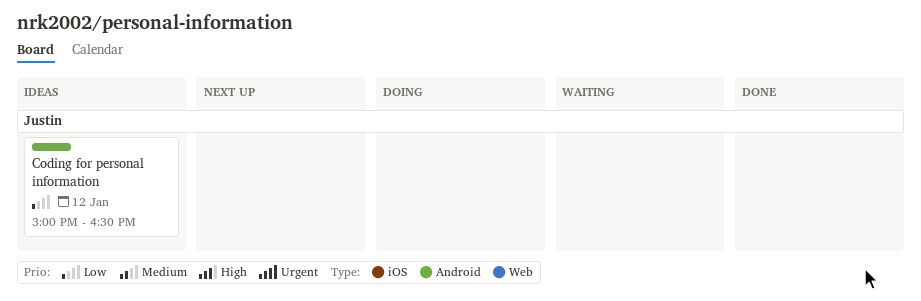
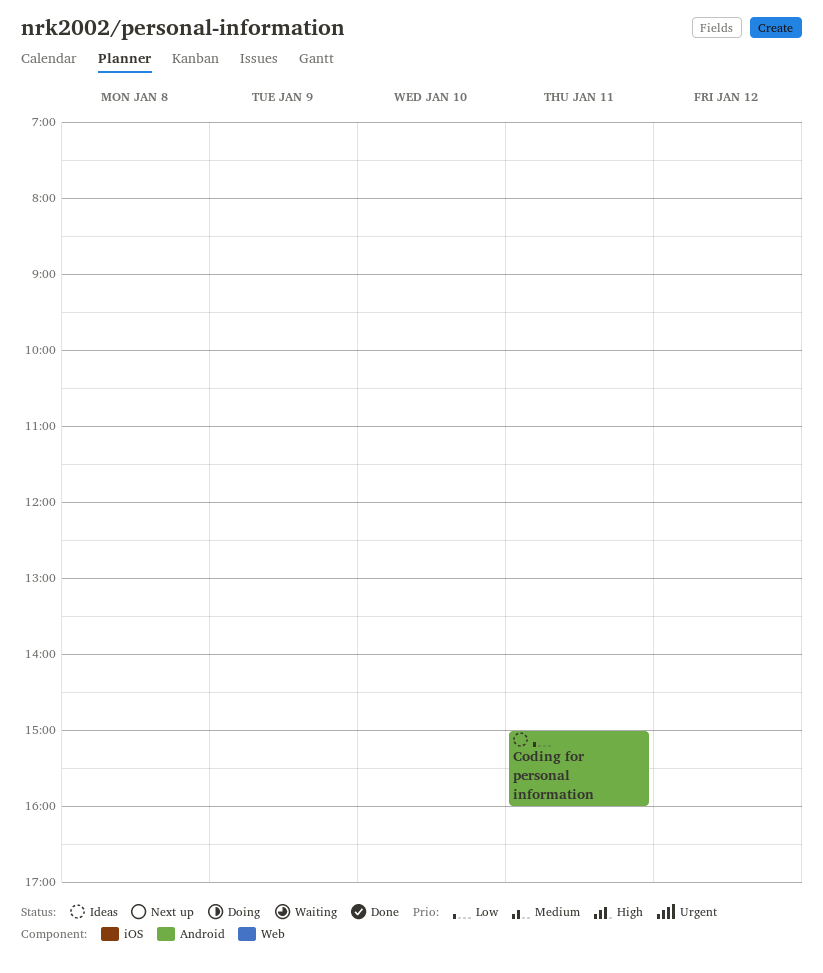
Coding for personal information, day: Jan 12 -> Jan 11
Coding for personal information, ends: 16:30 -> 16:00

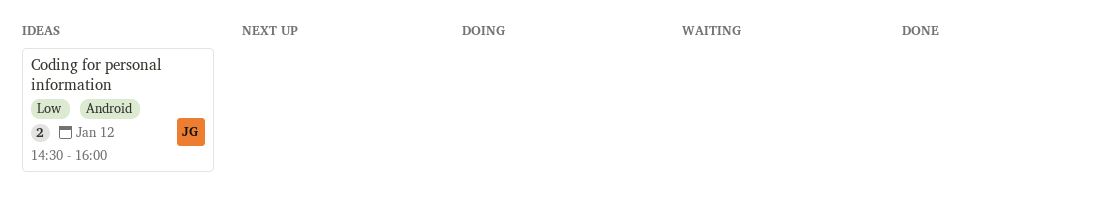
Coding for personal information, day: Jan 11 -> Jan 12
Coding for personal information, begins: 15:00 -> 14:30

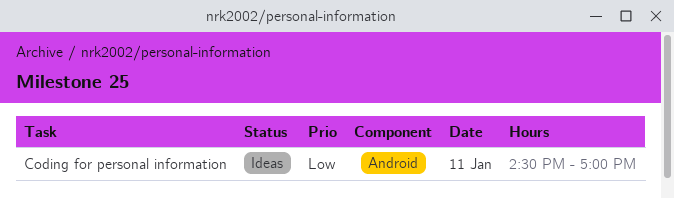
Coding for personal information, day: Jan 12 -> Jan 11
Coding for personal information, ends: 16:00 -> 17:00

